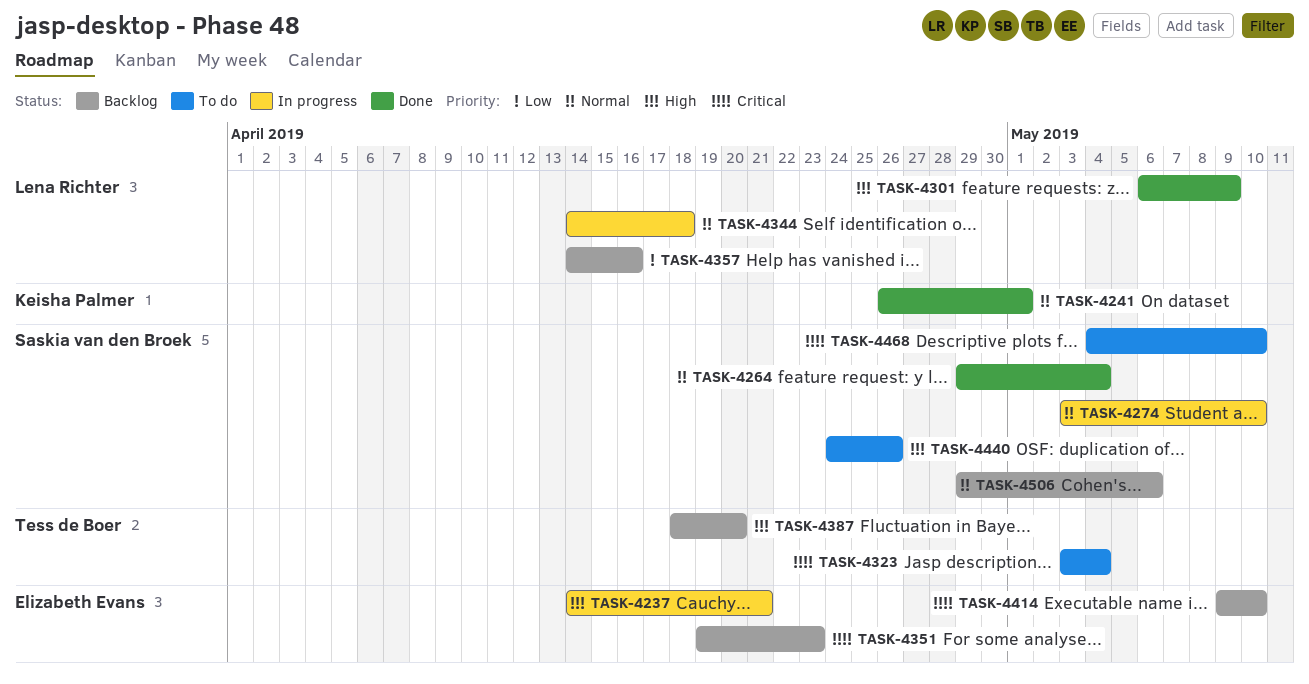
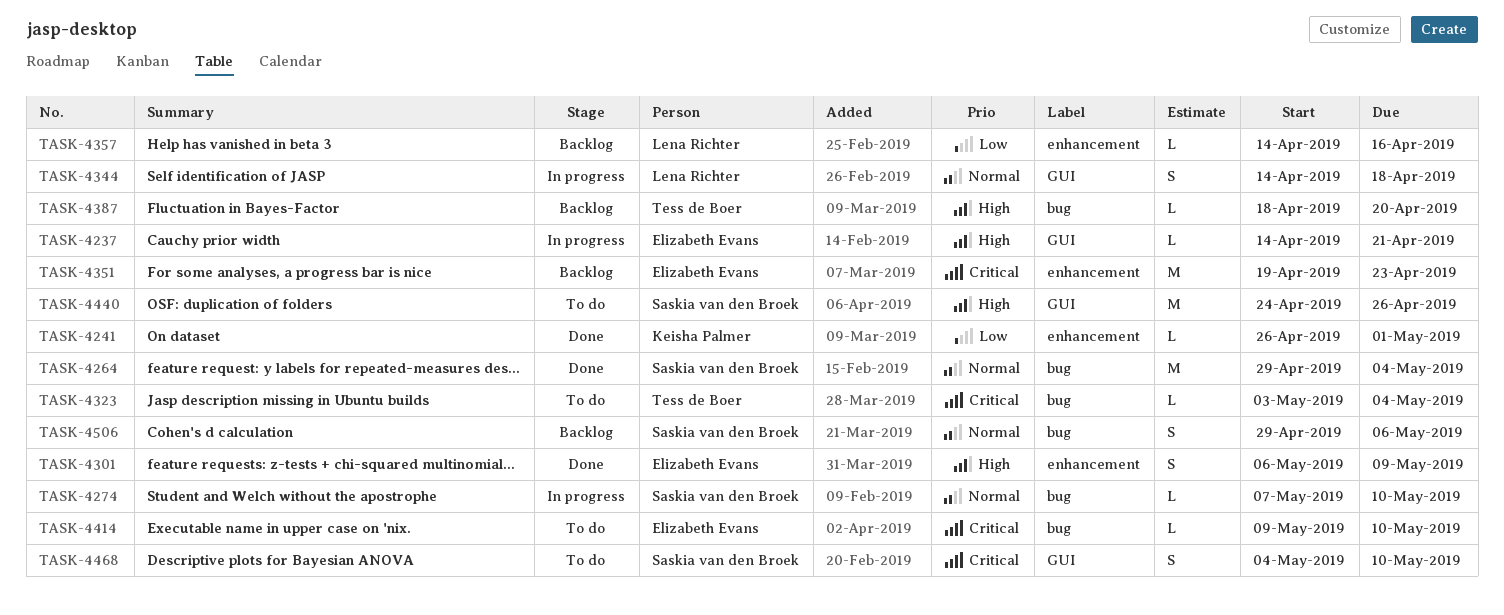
TASK-4241, priority: Normal -> Low
TASK-4274, start: May 3 -> May 7
TASK-4301, owner: Lena Richter -> Elizabeth Evans
TASK-4414, status: Backlog -> To do

